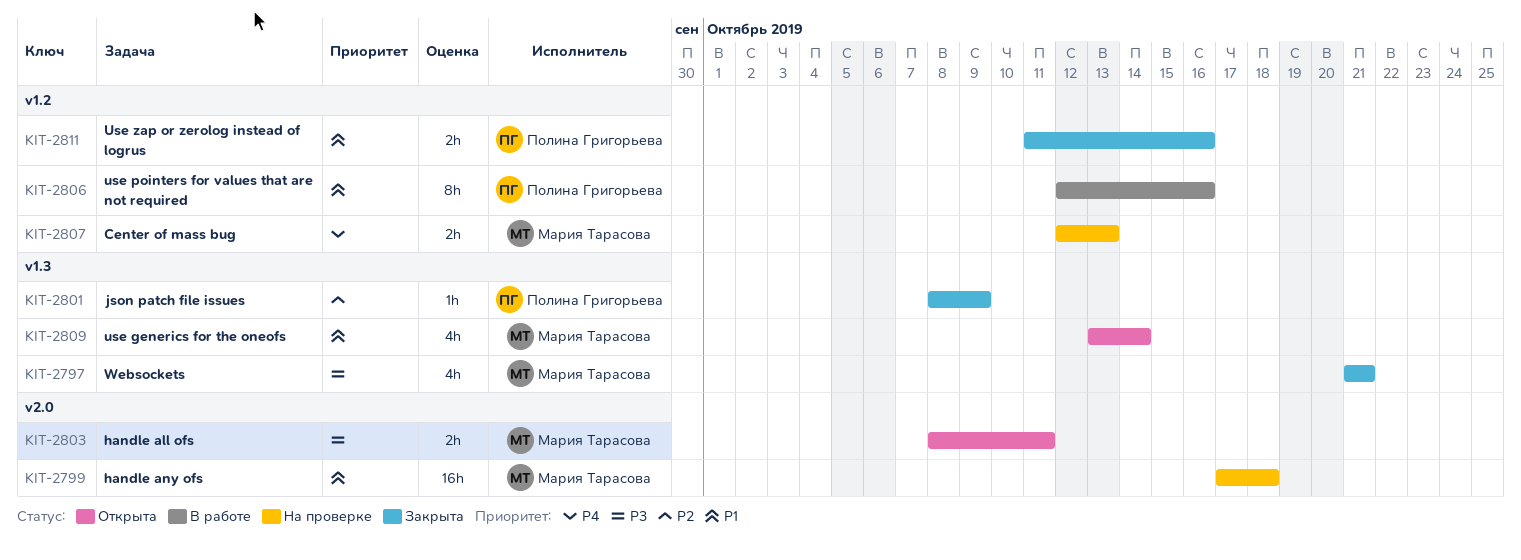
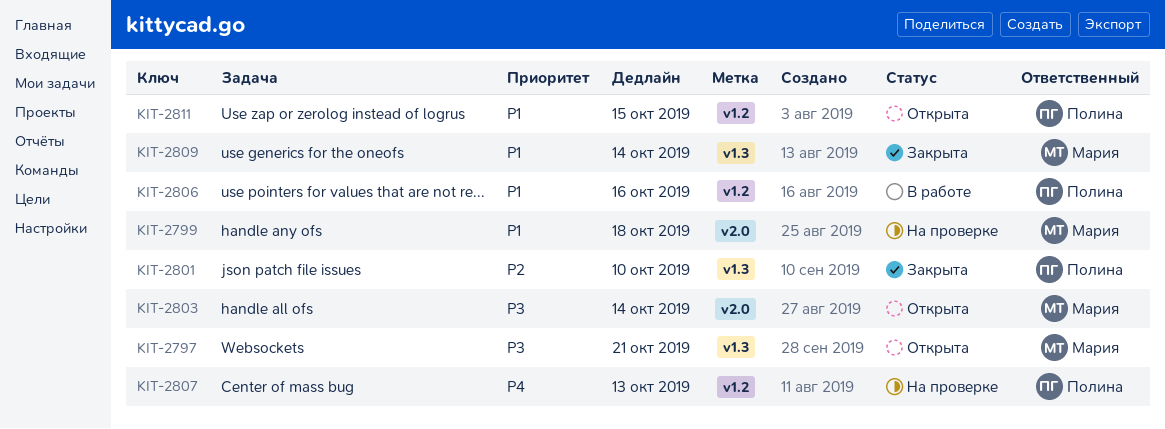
KIT-2797, status: Закрыта -> Открыта
KIT-2801, due: Oct 9 -> Oct 10
KIT-2803, due: Oct 11 -> Oct 14
KIT-2807, owner: Мария Тарасова -> Полина Григорьева
KIT-2809, status: Открыта -> Закрыта
KIT-2811, status: Закрыта -> Открыта
KIT-2811, due: Oct 16 -> Oct 15

